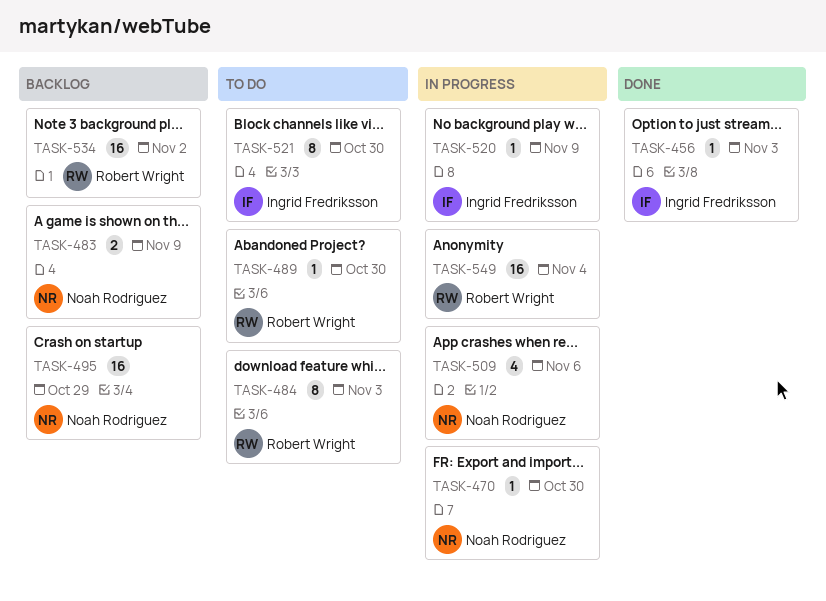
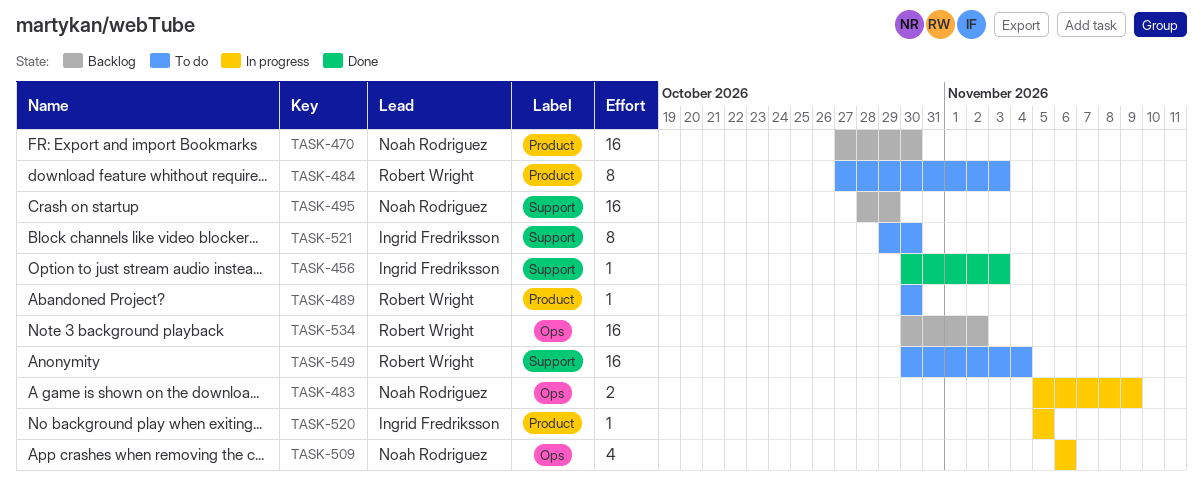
TASK-470, status: In progress -> Backlog
TASK-470, estimate: 1 -> 16
TASK-483, status: Backlog -> In progress
TASK-520, due: Nov 9 -> Nov 5
TASK-549, status: In progress -> To do

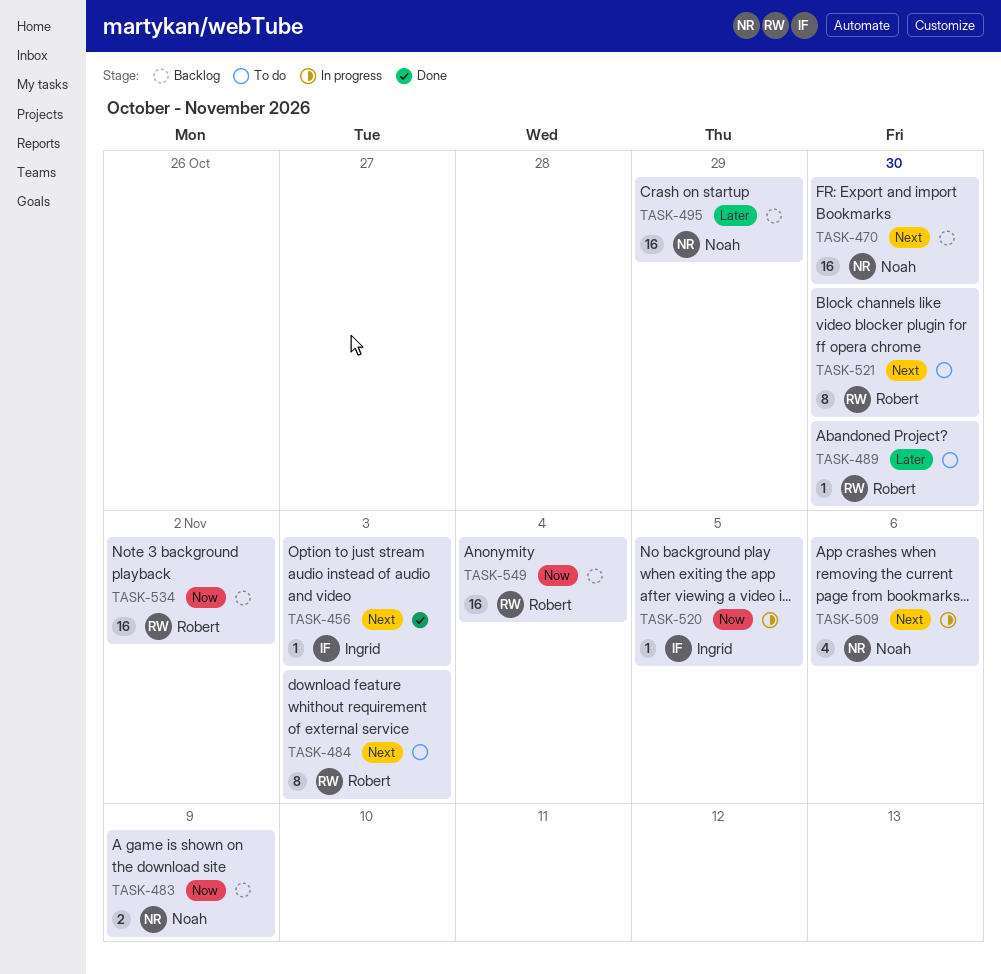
TASK-483, status: In progress -> Backlog
TASK-521, owner: Ingrid Fredriksson -> Robert Wright
TASK-549, status: To do -> Backlog

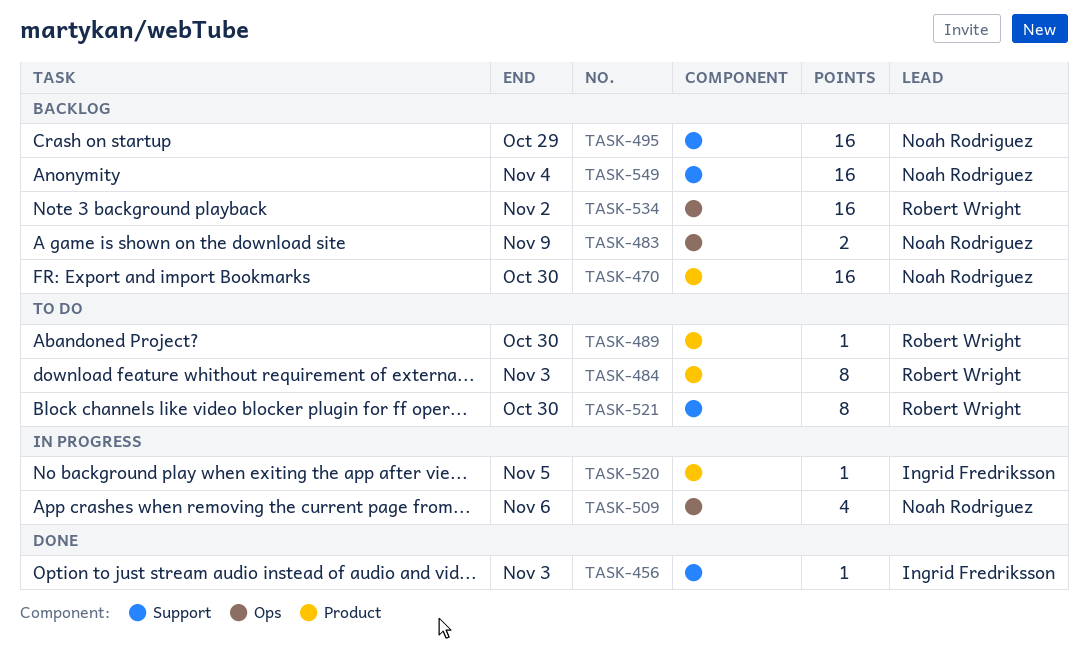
TASK-549, owner: Robert Wright -> Noah Rodriguez

